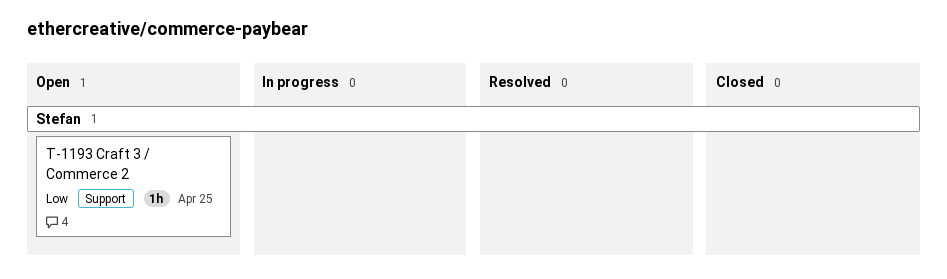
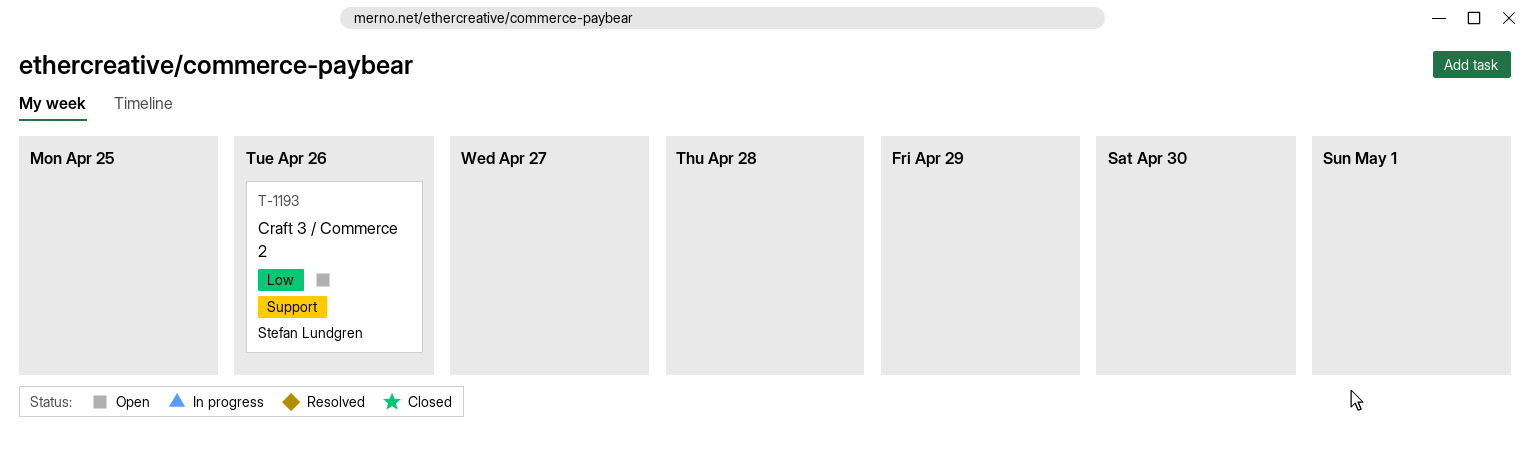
T-1193, due: Apr 25 -> Apr 26

